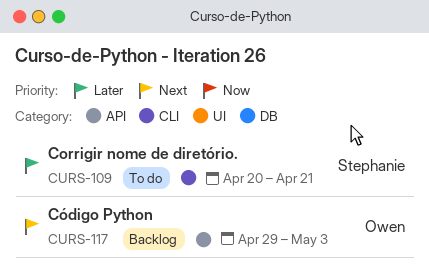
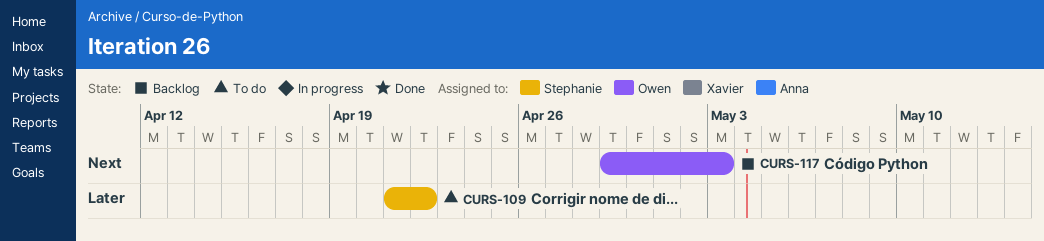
CURS-109, start: Apr 20 -> Apr 21
CURS-109, due: Apr 21 -> Apr 22

